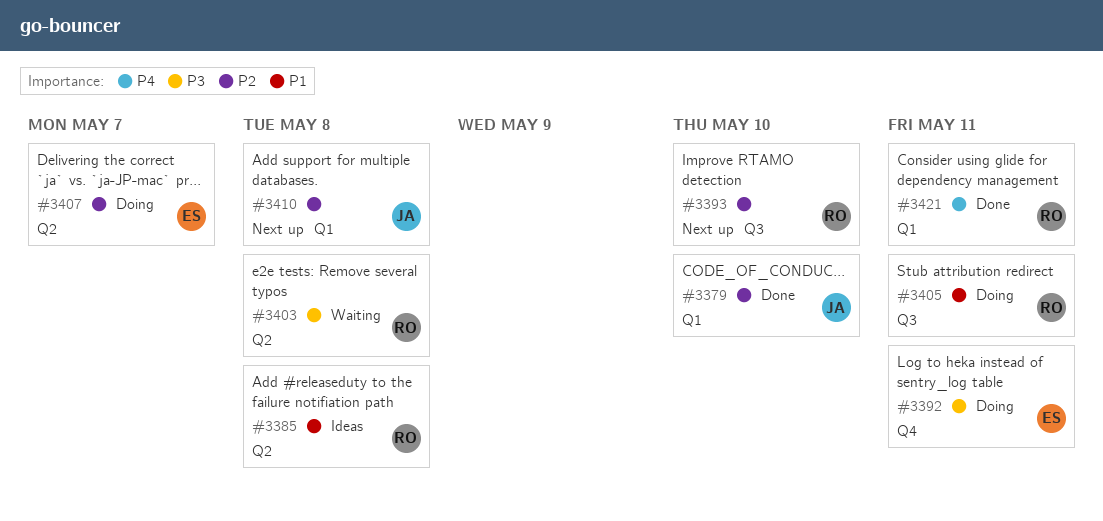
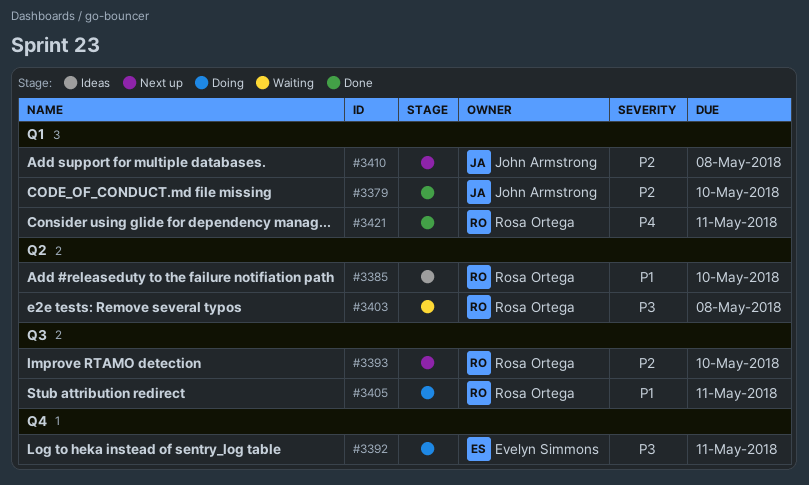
#3385, due: May 8 -> May 10
#3407: present -> none

